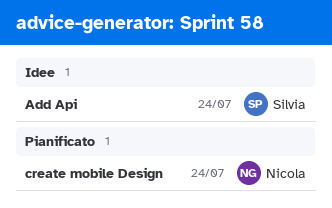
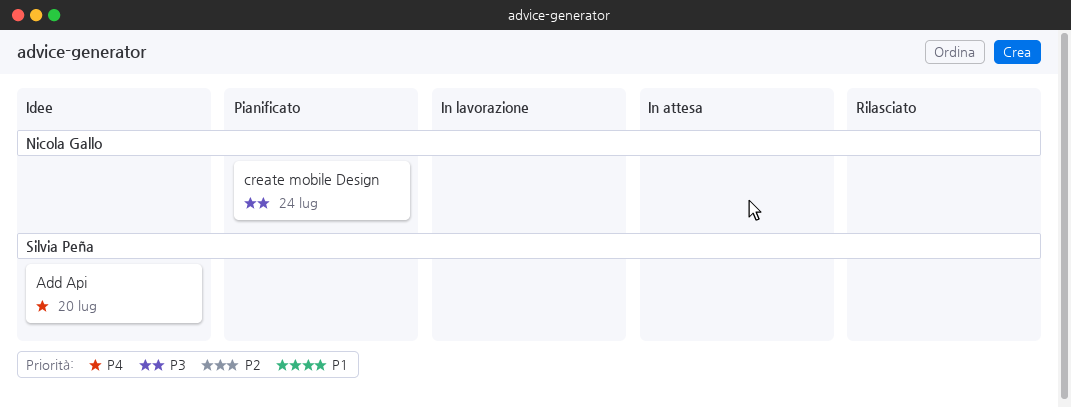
Add Api, due: Jul 24 -> Jul 20

